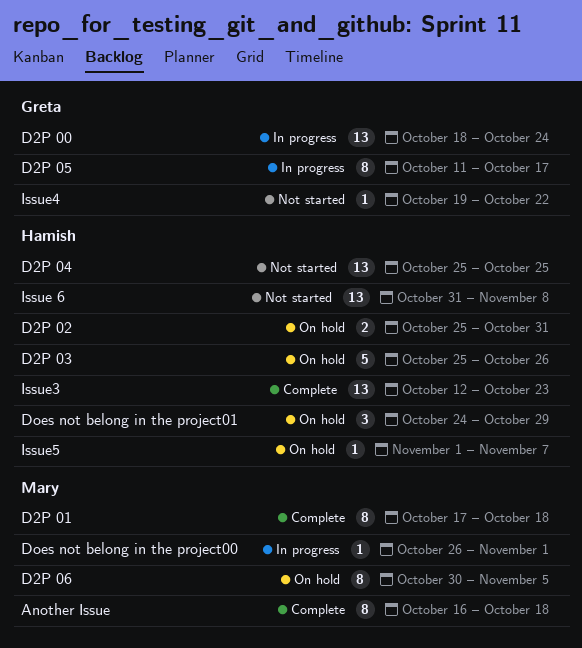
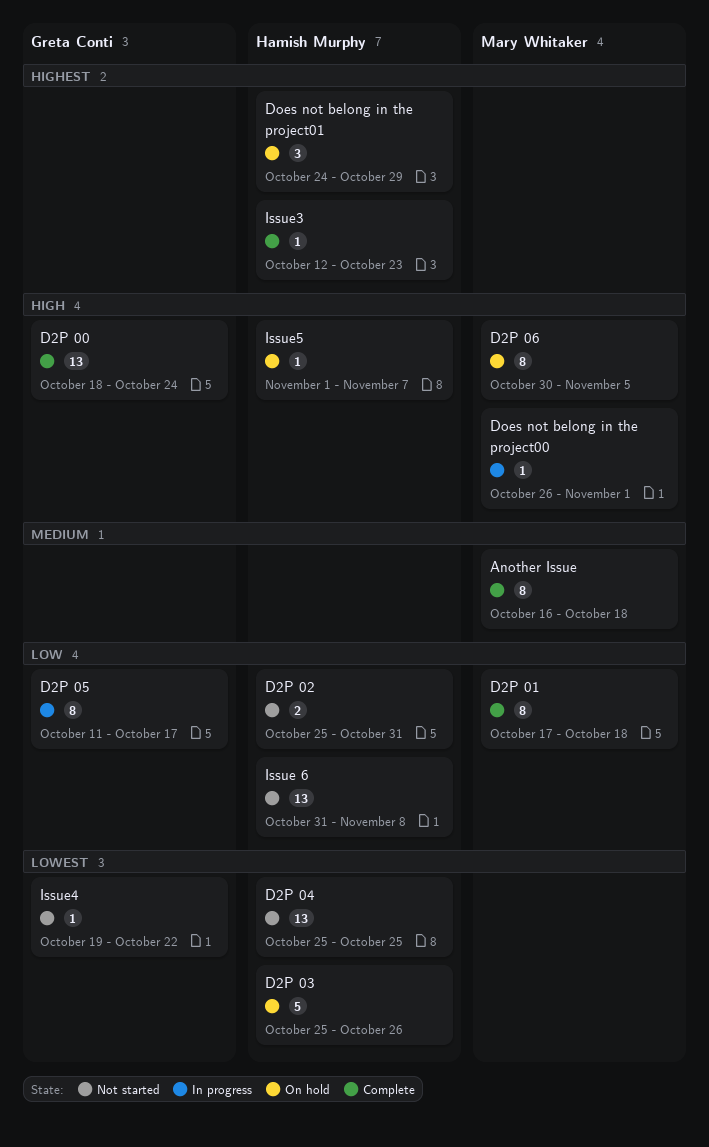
D2P 00, status: In progress -> Complete
D2P 02, status: On hold -> Not started
Issue3, estimate: 13 -> 1

